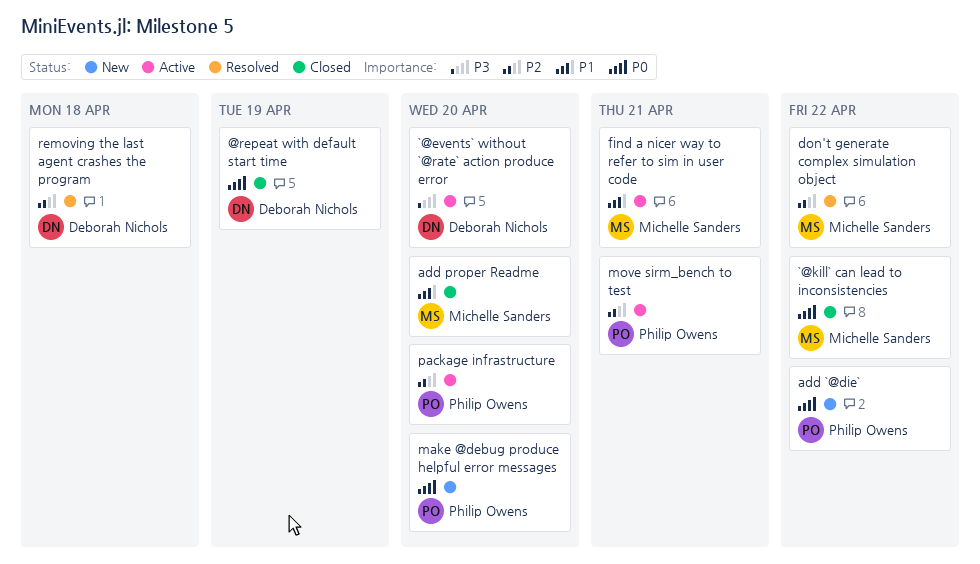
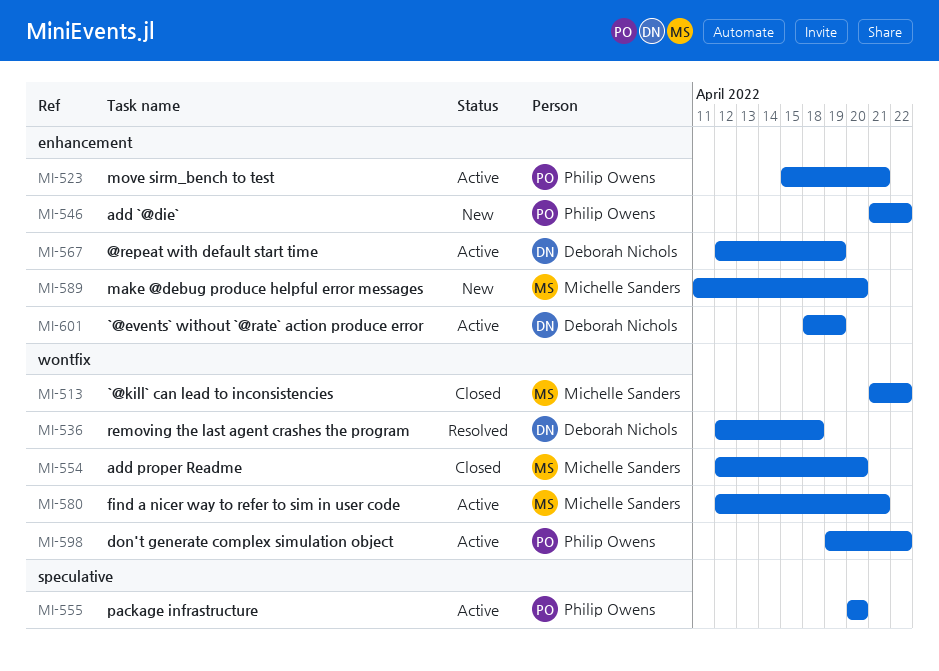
@repeat with default start time, status: Closed -> Active
`@events` without `@rate` action produce error, due: Apr 20 -> Apr 19
don't generate complex simulation object, status: Resolved -> Active
don't generate complex simulation object, owner: Michelle Sanders -> Philip Owens
make @debug produce helpful error messages, owner: Philip Owens -> Michelle Sanders

